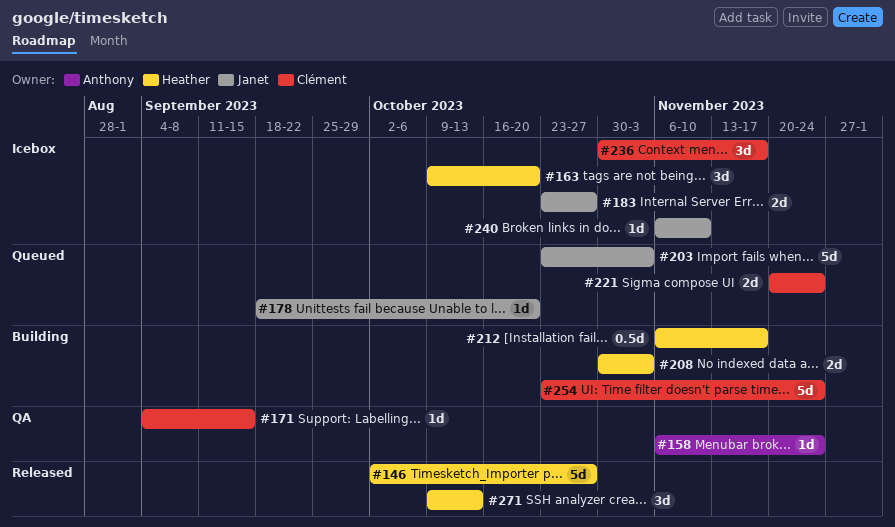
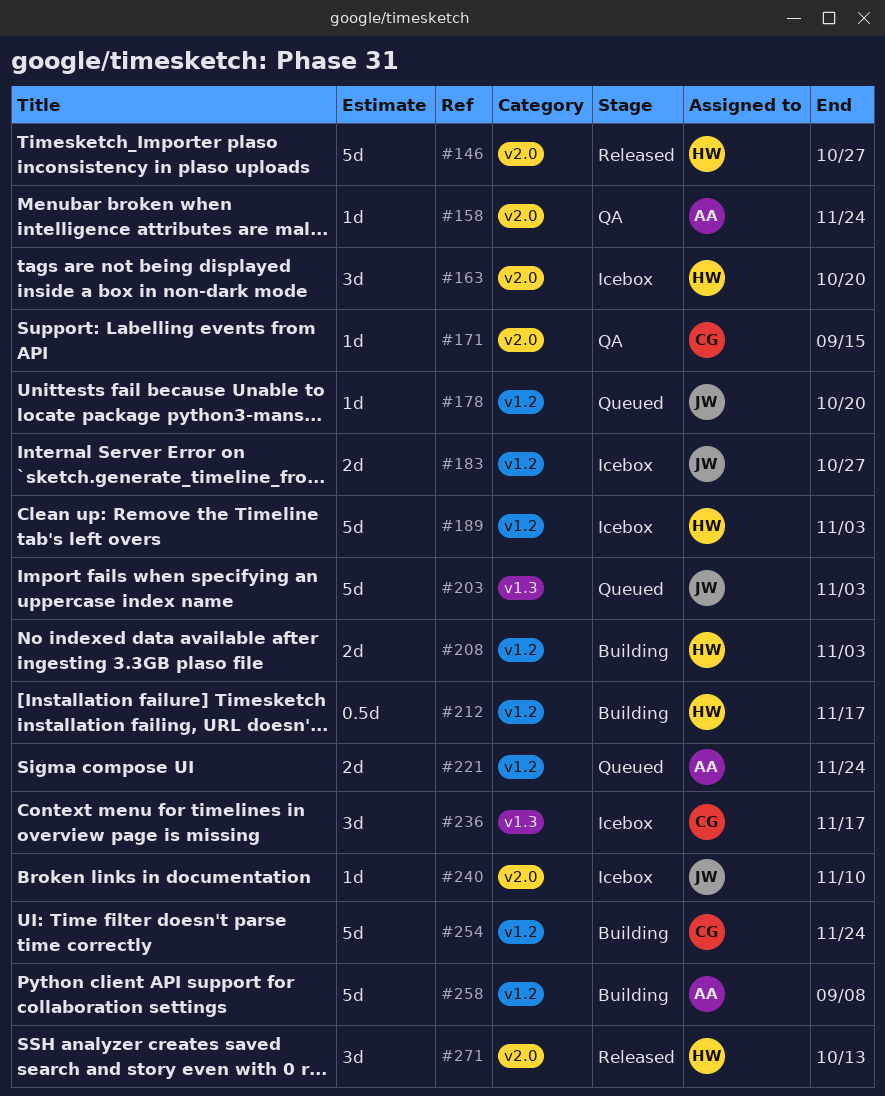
#189: none -> present
#221, owner: Clément -> Anthony
#258: none -> present

